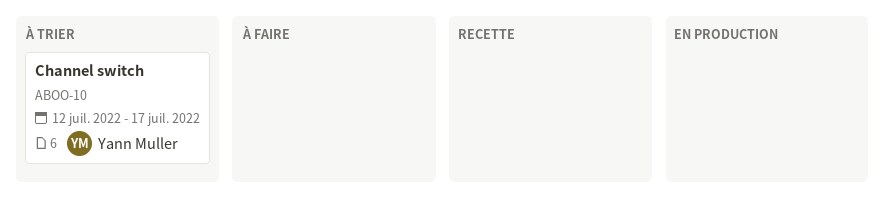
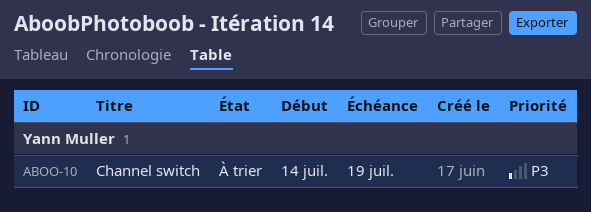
ABOO-10, start: Jul 12 -> Jul 14
ABOO-10, due: Jul 17 -> Jul 19

